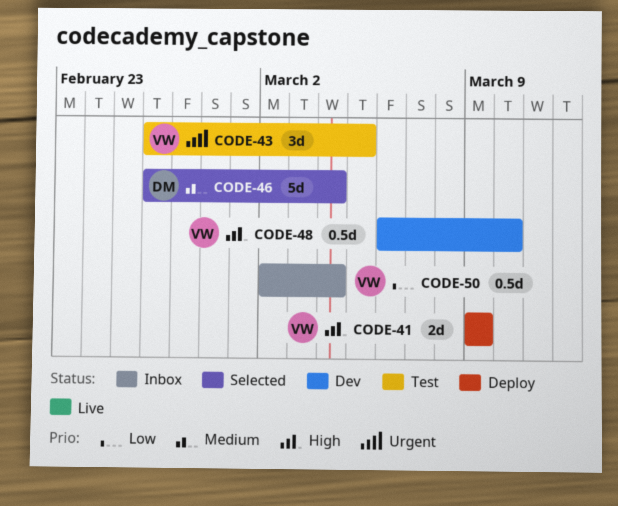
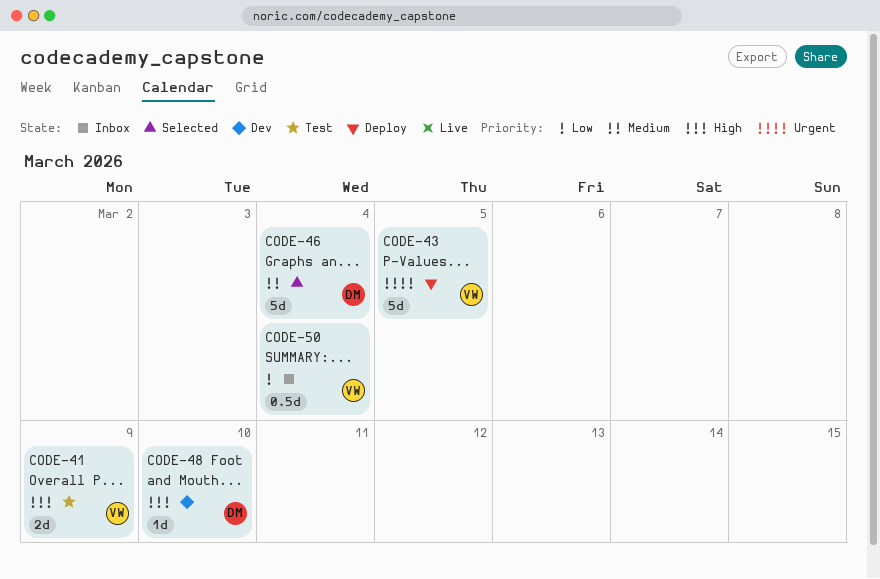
CODE-41, status: Deploy -> Test
CODE-43, status: Test -> Deploy
CODE-43, estimate: 3d -> 5d
CODE-48, owner: VW -> DM
CODE-48, estimate: 0.5d -> 1d

